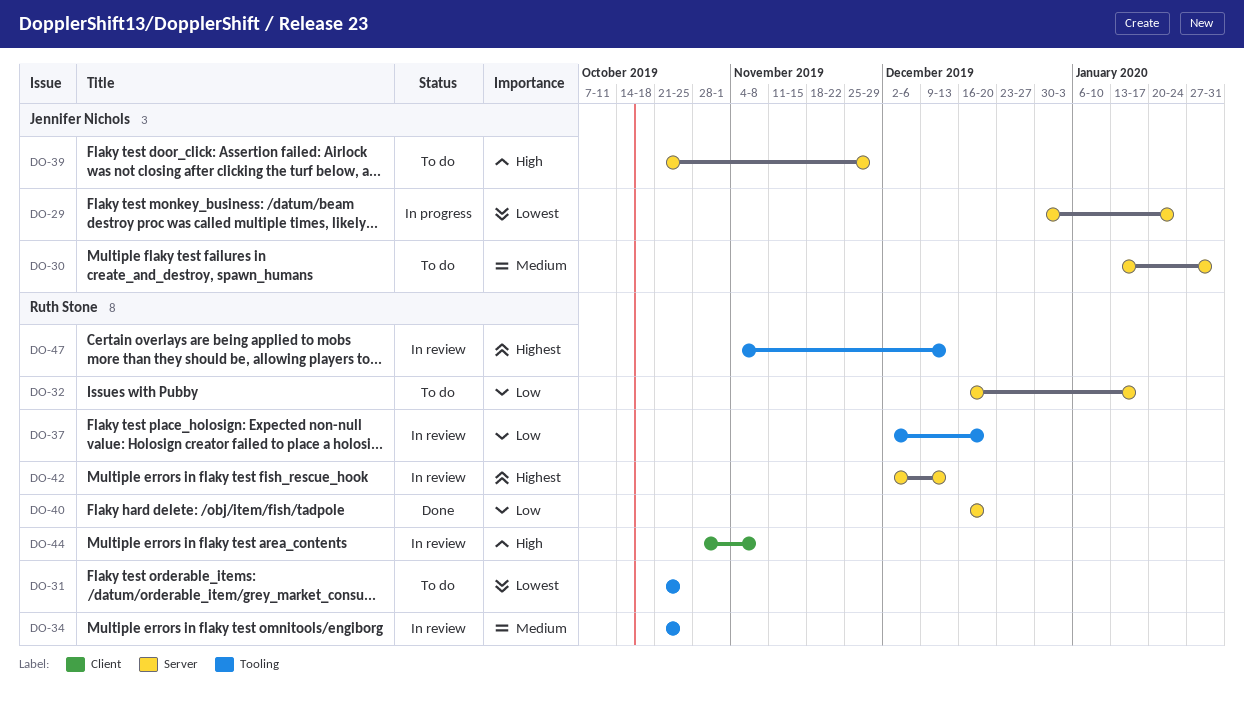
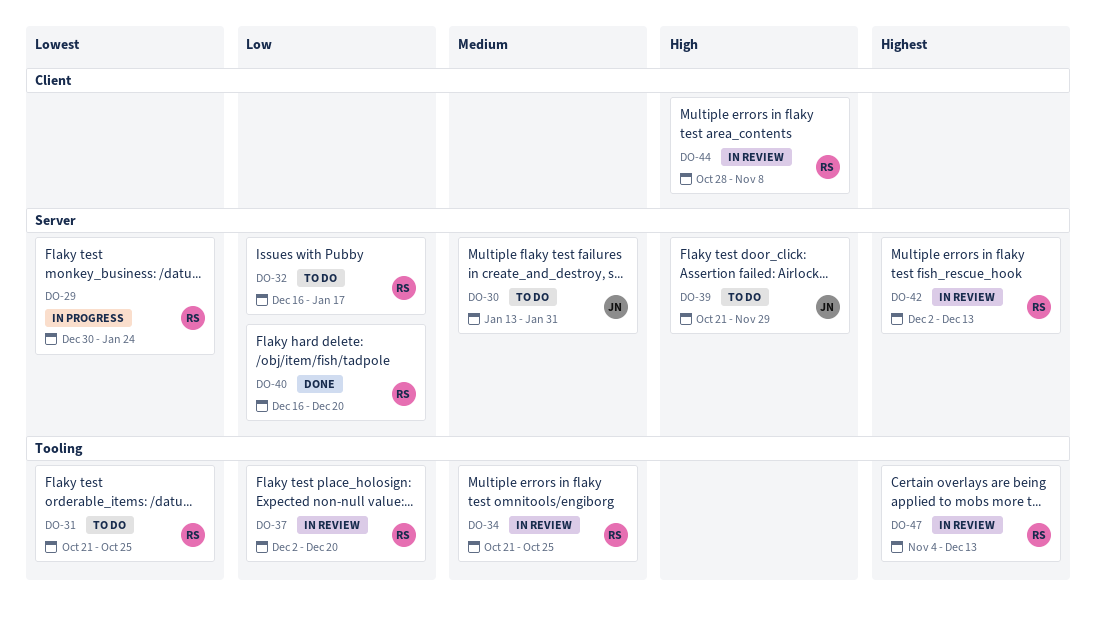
DO-29, owner: Jennifer Nichols -> Ruth Stone

